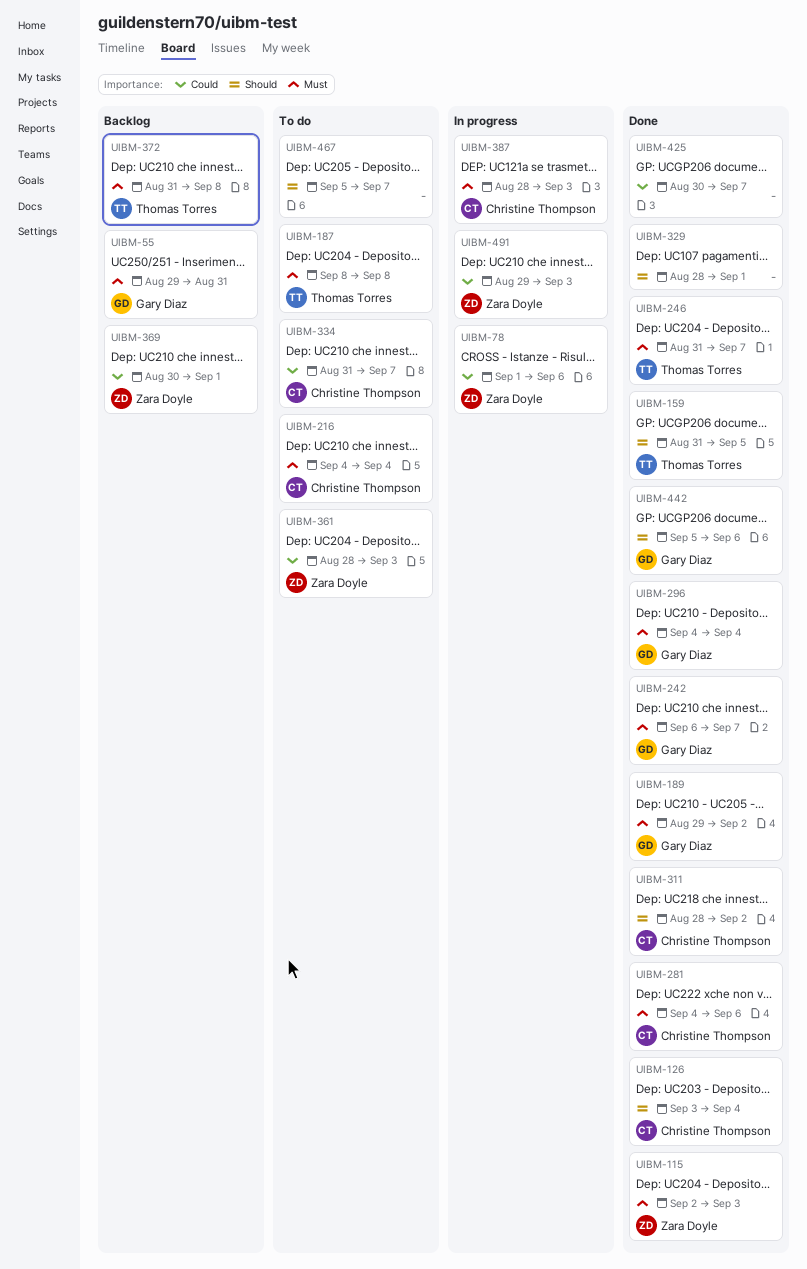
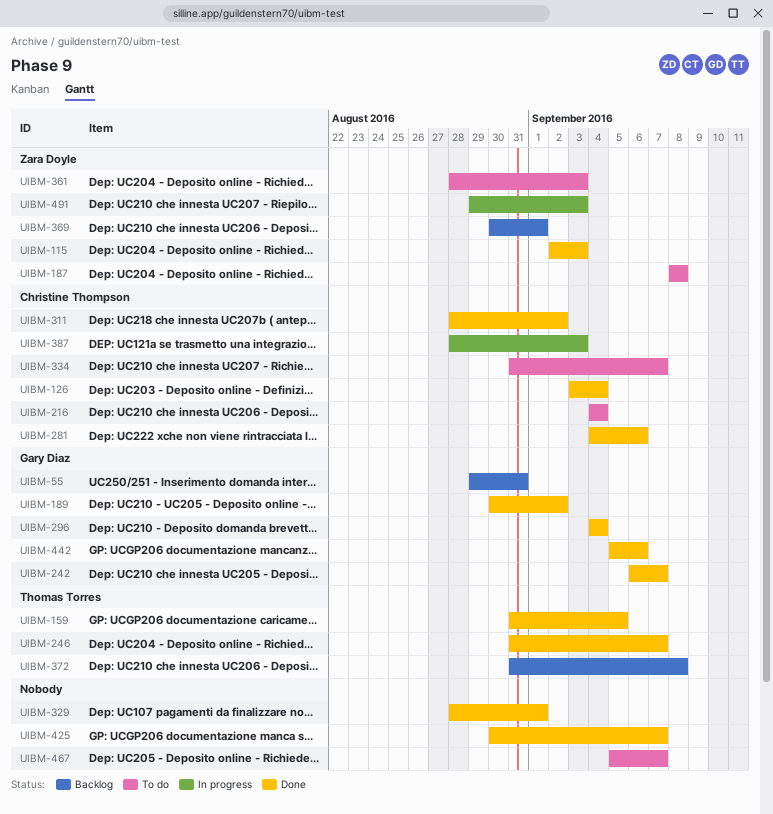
UIBM-78: present -> none
UIBM-187, owner: Thomas Torres -> Zara Doyle
UIBM-189, start: Aug 29 -> Aug 30

